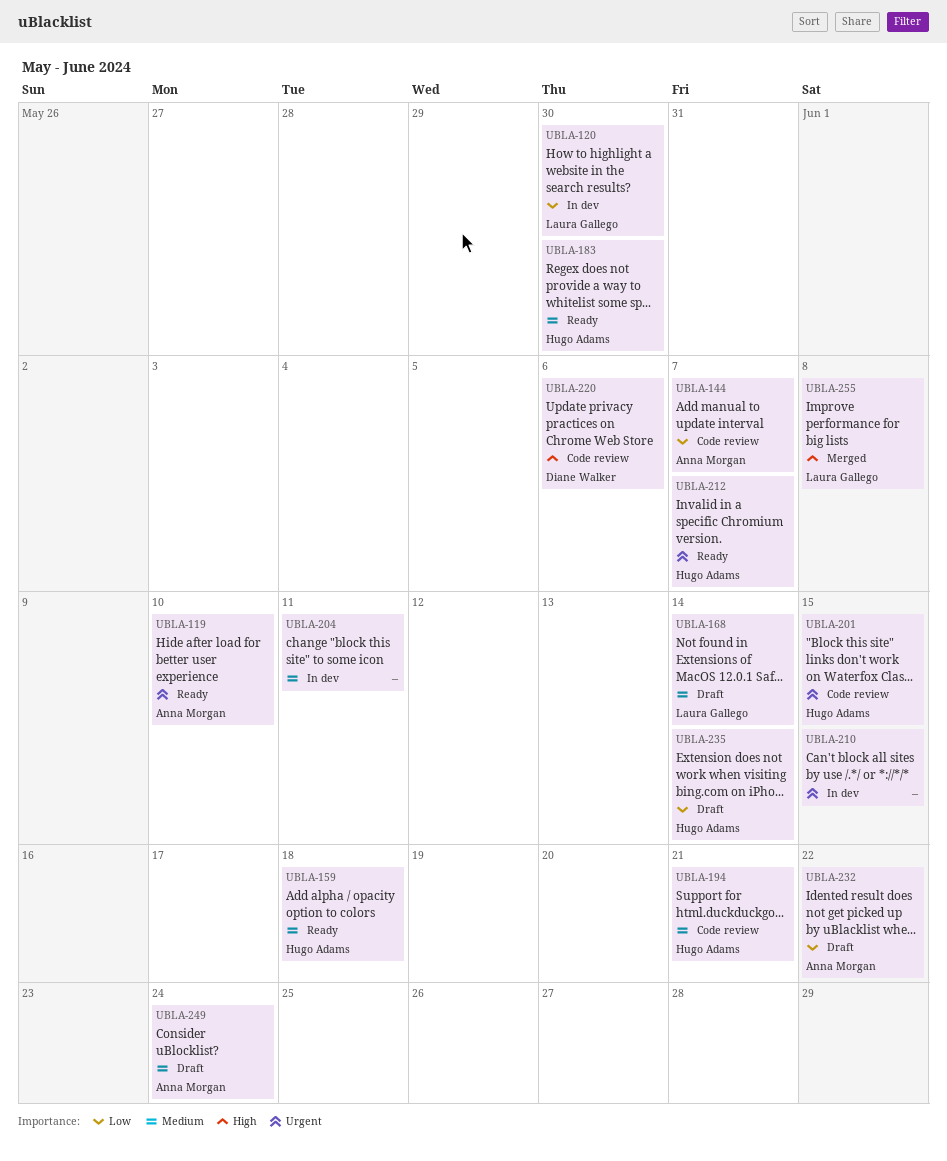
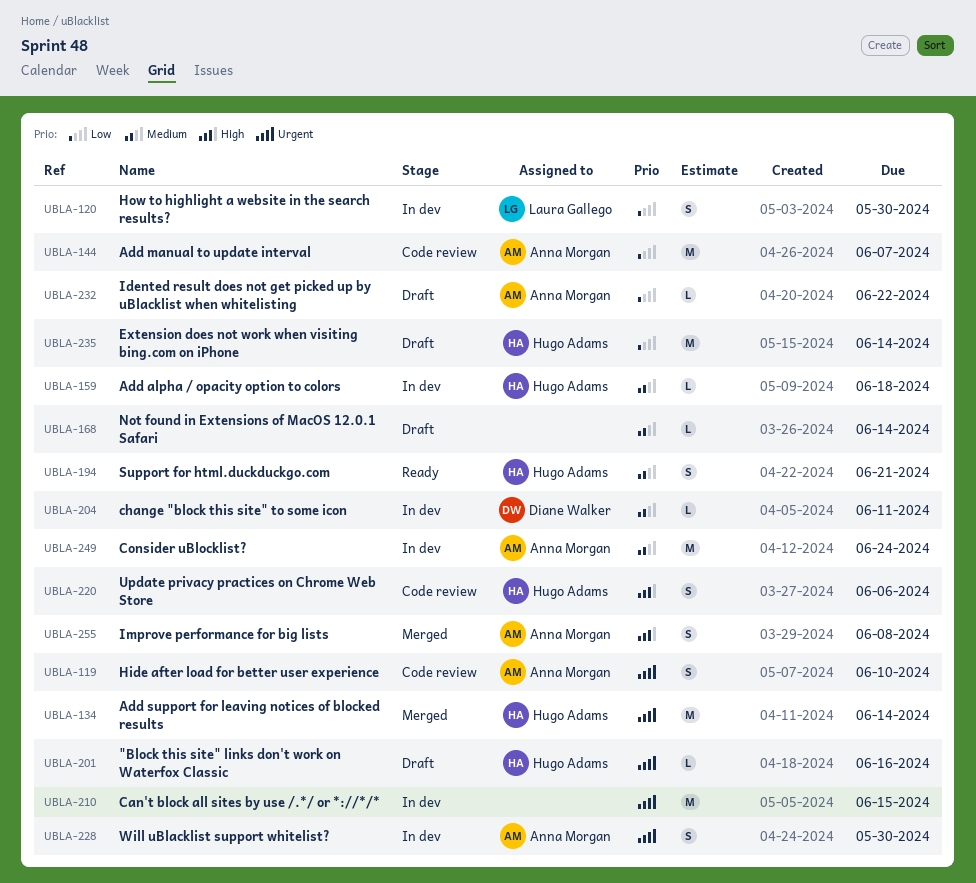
UBLA-119, status: Ready -> Code review
UBLA-134: none -> present
UBLA-159, status: Ready -> In dev
UBLA-168, owner: Laura Gallego -> none
UBLA-183: present -> none
UBLA-194, status: Code review -> Ready
UBLA-201, status: Code review -> Draft
UBLA-201, due: Jun 15 -> Jun 16
UBLA-204, owner: none -> Diane Walker
UBLA-212: present -> none
UBLA-220, owner: Diane Walker -> Hugo Adams
UBLA-228: none -> present
UBLA-249, status: Draft -> In dev
UBLA-255, owner: Laura Gallego -> Anna Morgan

